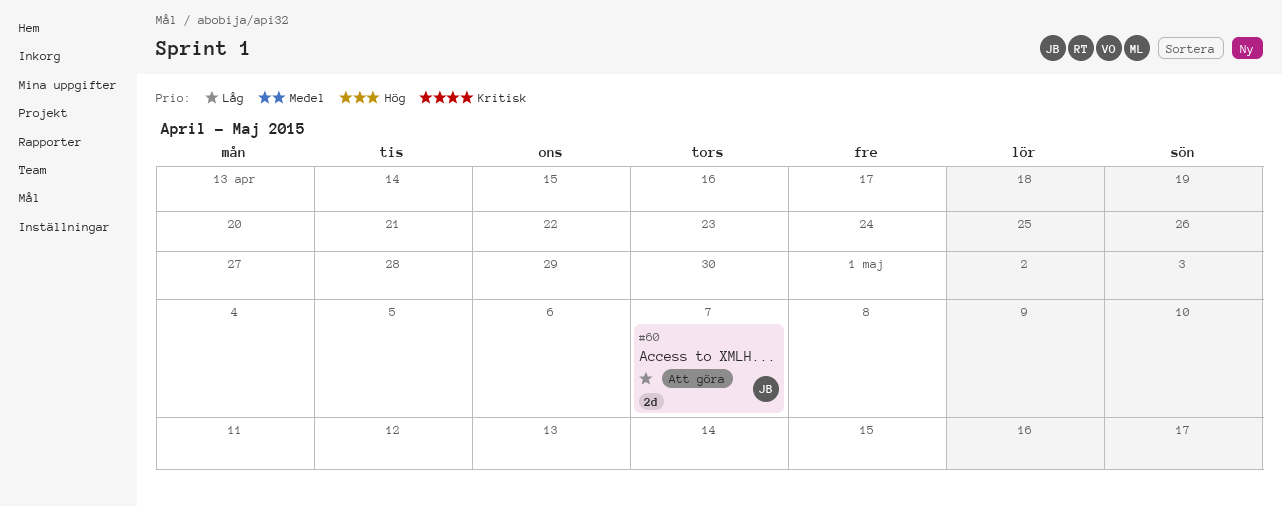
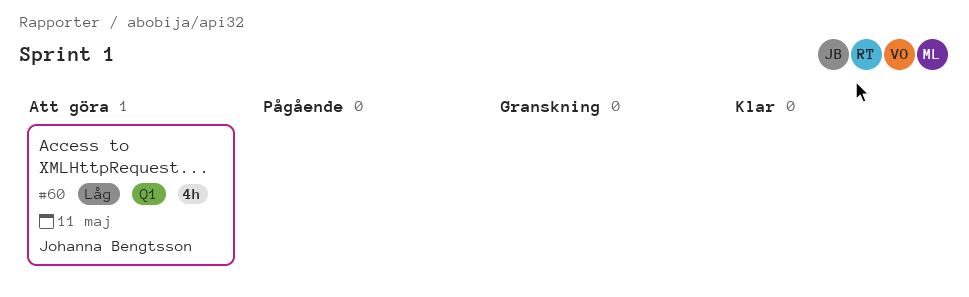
#60, estimate: 2d -> 4h
#60, due: May 7 -> May 11

